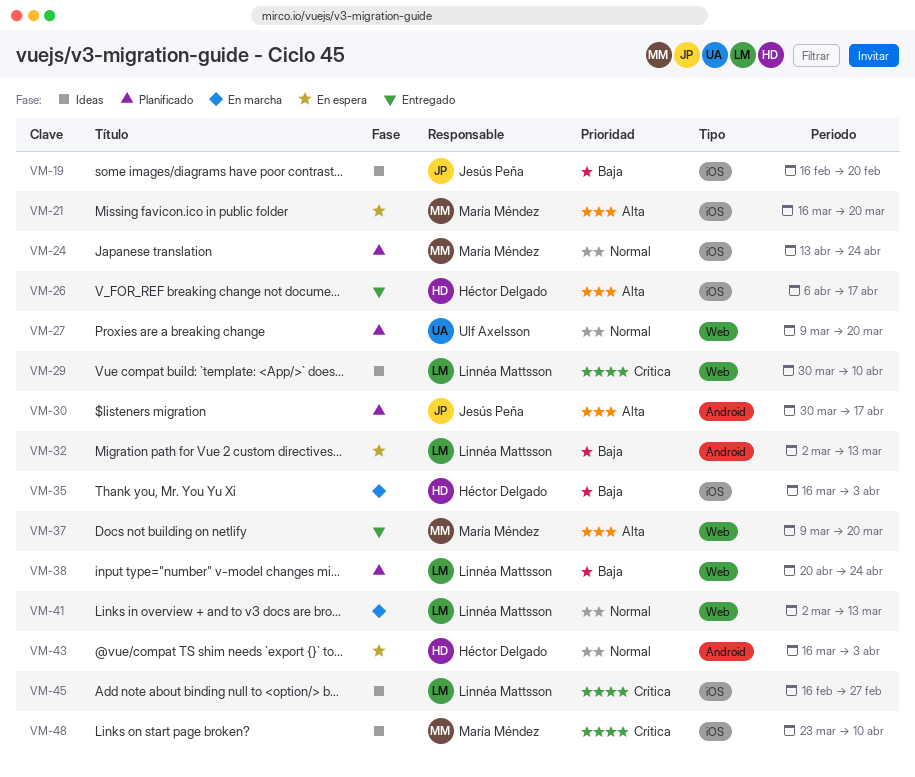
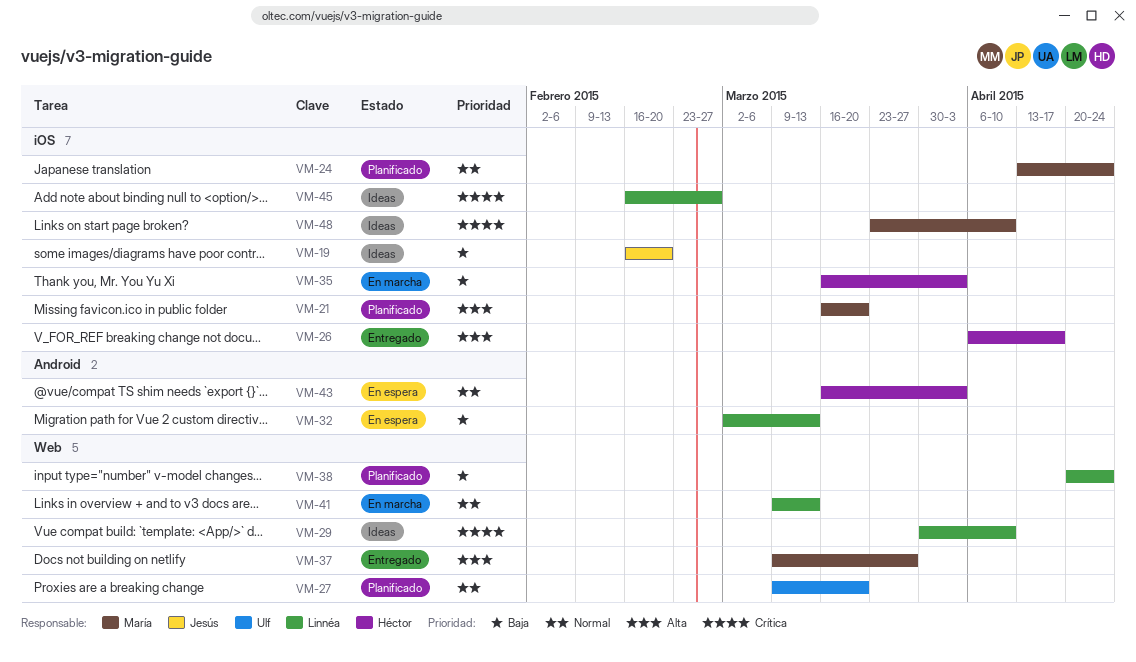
VM-21, status: En espera -> Planificado
VM-30: present -> none
VM-37, due: Mar 20 -> Mar 27
VM-41, start: Mar 2 -> Mar 9

